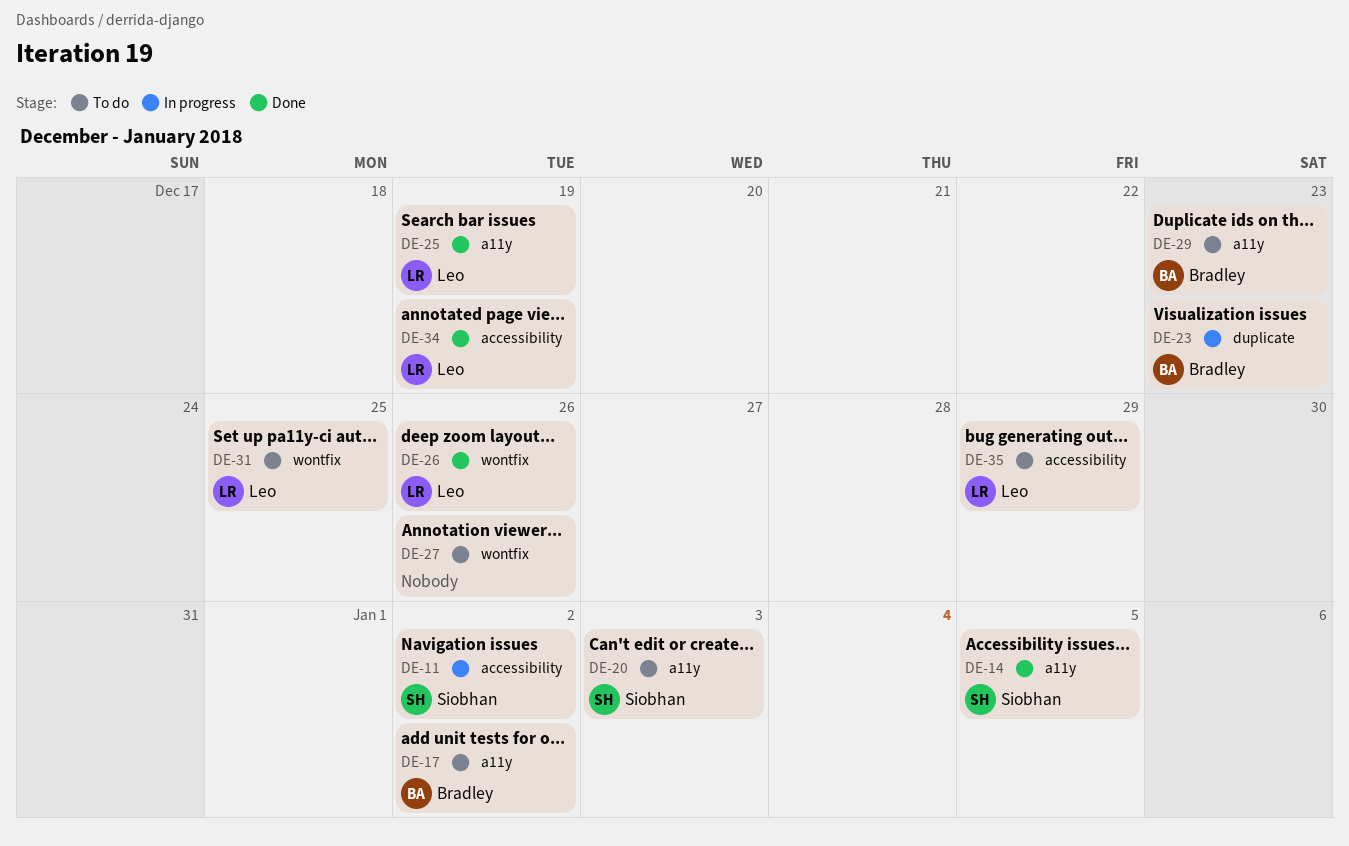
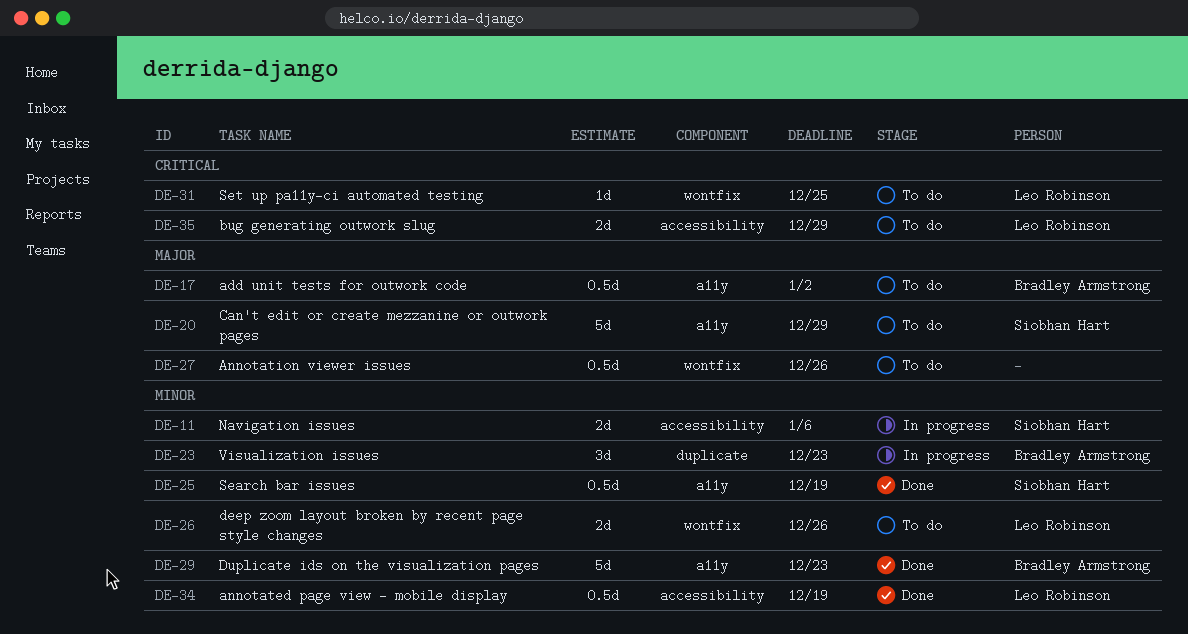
DE-11, due: Jan 2 -> Jan 6
DE-14: present -> none
DE-20, due: Jan 3 -> Dec 29
DE-25, owner: Leo Robinson -> Siobhan Hart
DE-26, status: Done -> To do
DE-29, status: To do -> Done

